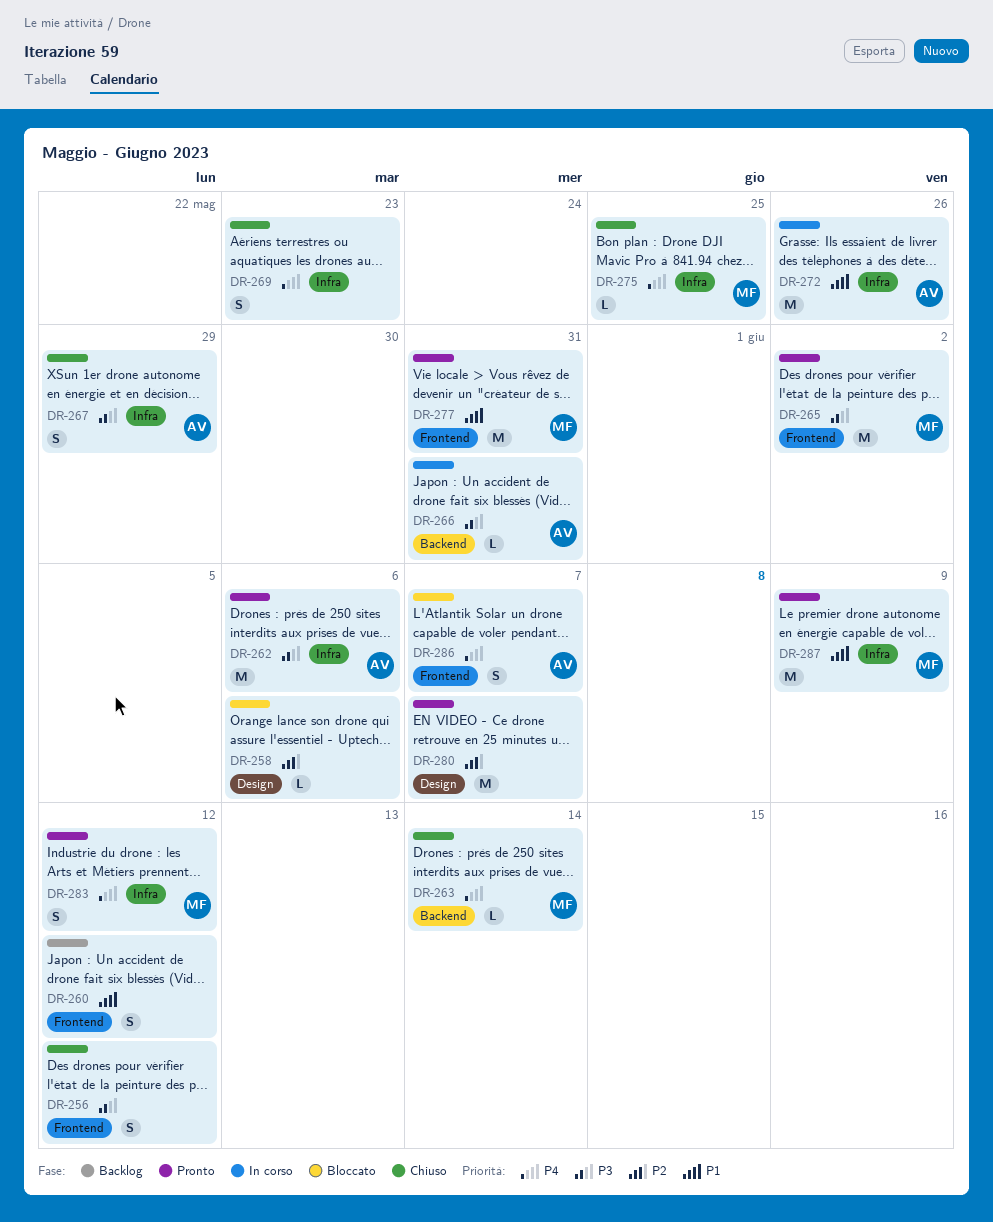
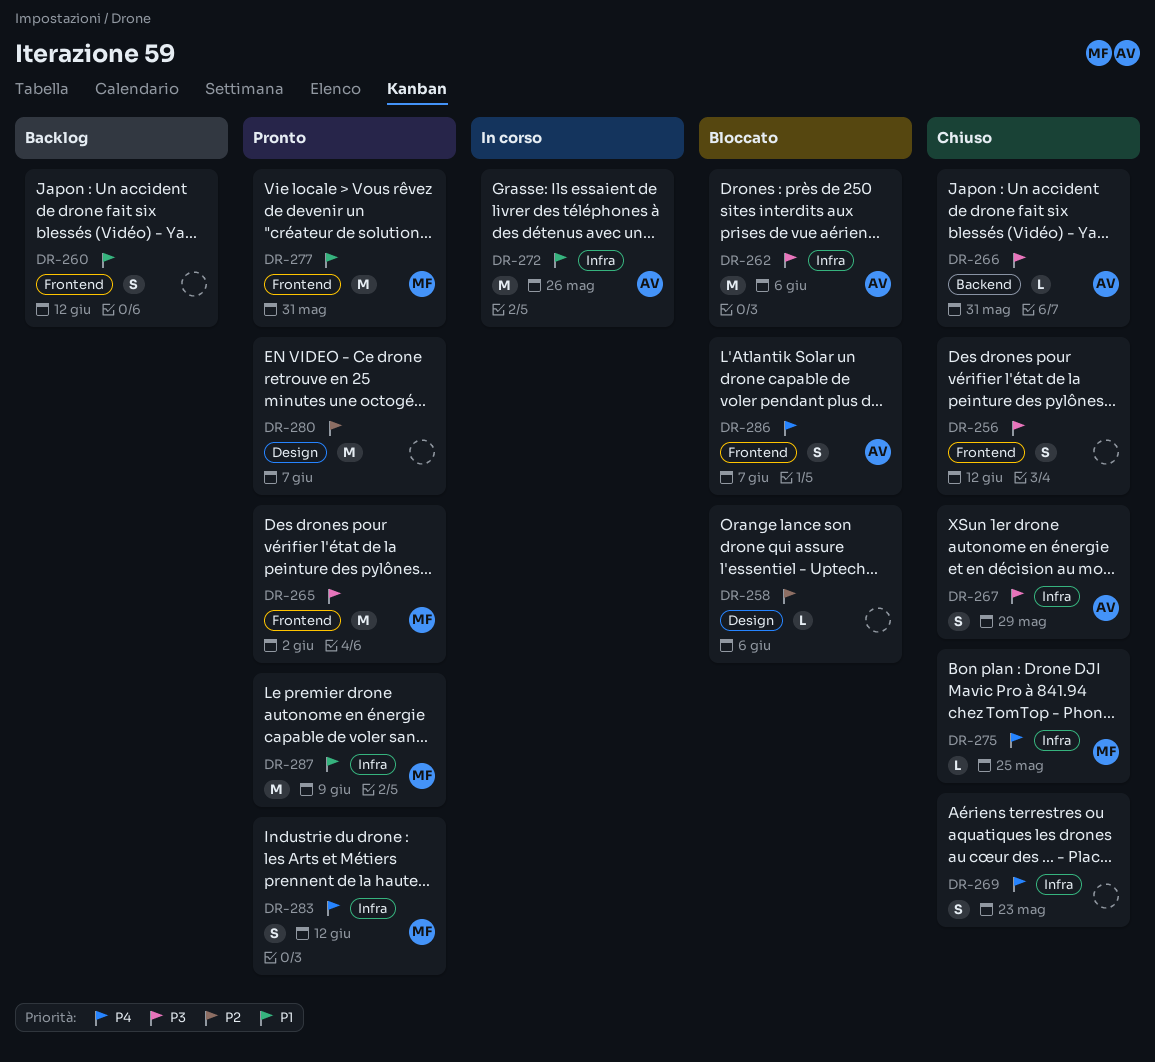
DR-262, status: Pronto -> Bloccato
DR-263: present -> none
DR-266, status: In corso -> Chiuso

